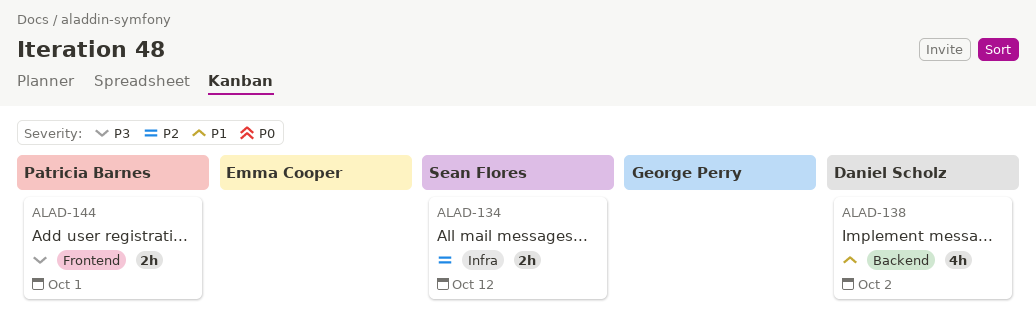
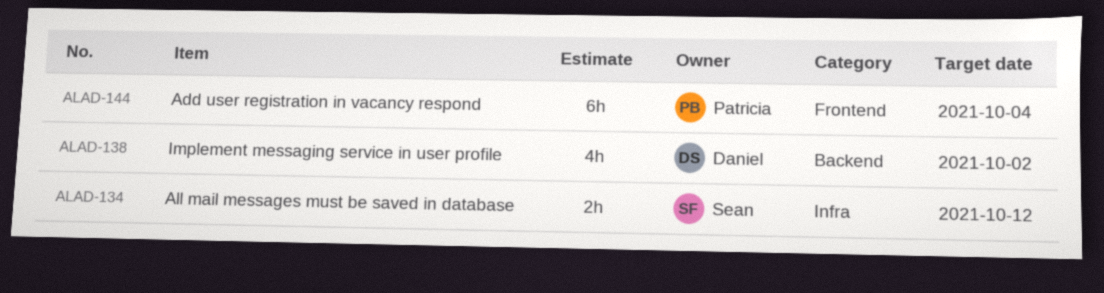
ALAD-144, estimate: 2h -> 6h
ALAD-144, due: Oct 1 -> Oct 4

